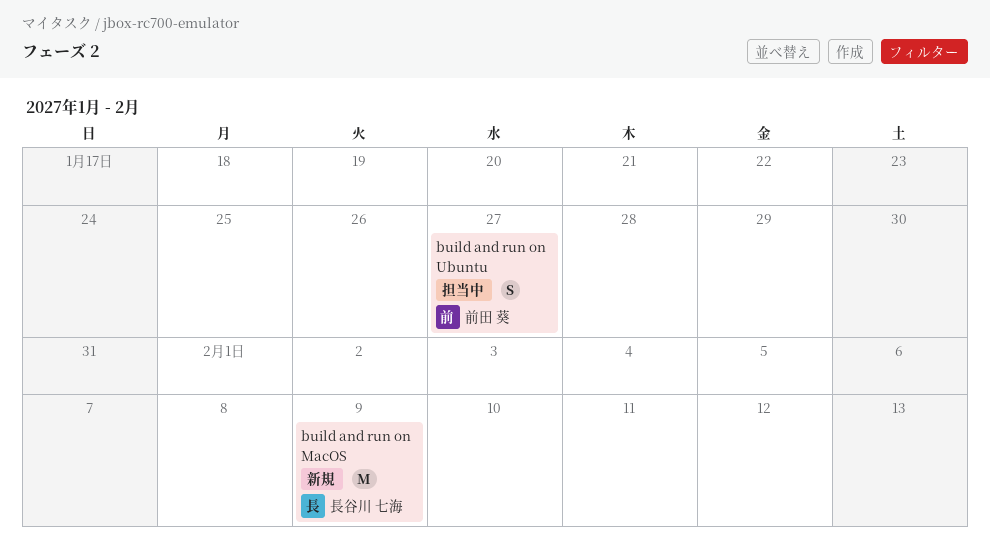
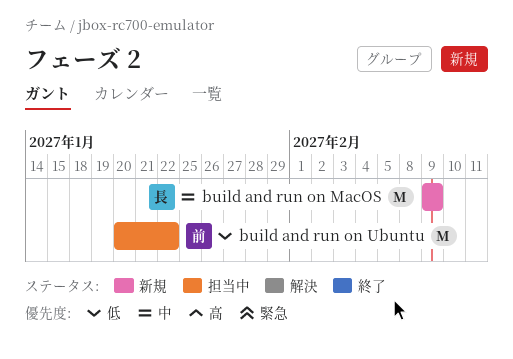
build and run on Ubuntu, estimate: S -> M
build and run on Ubuntu, due: Jan 27 -> Jan 22

